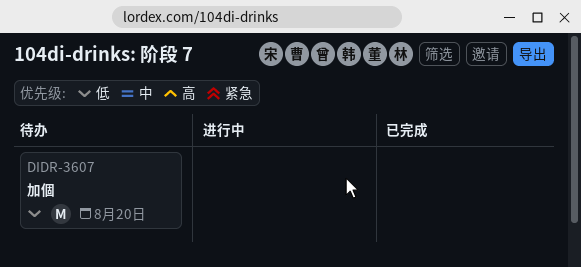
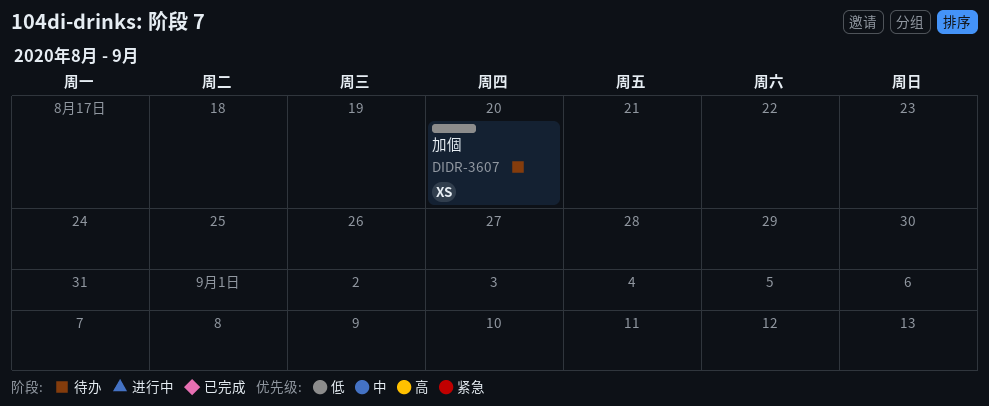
DIDR-3607, estimate: M -> XS

